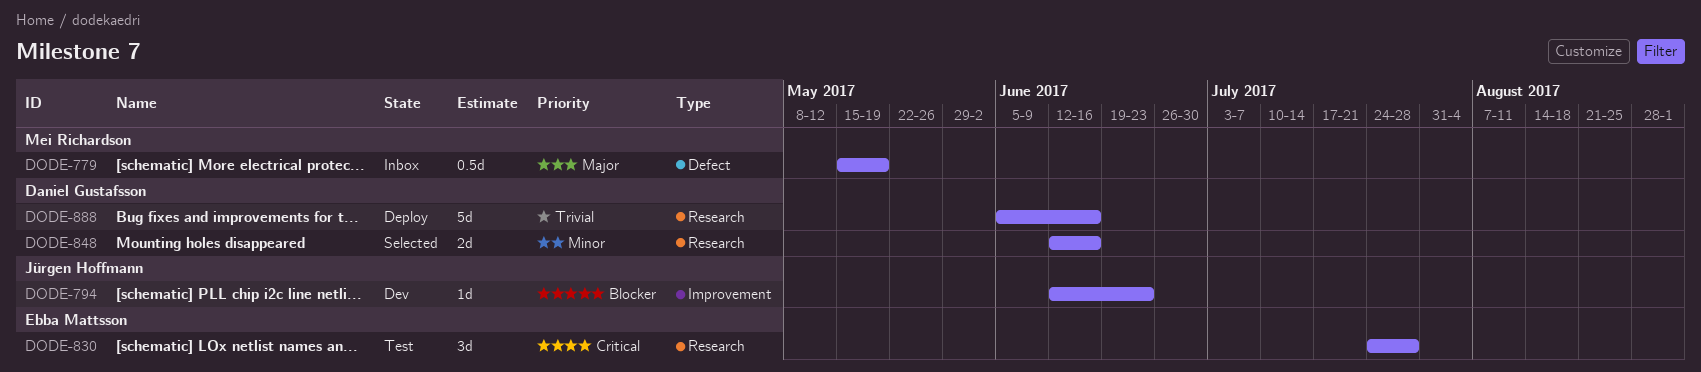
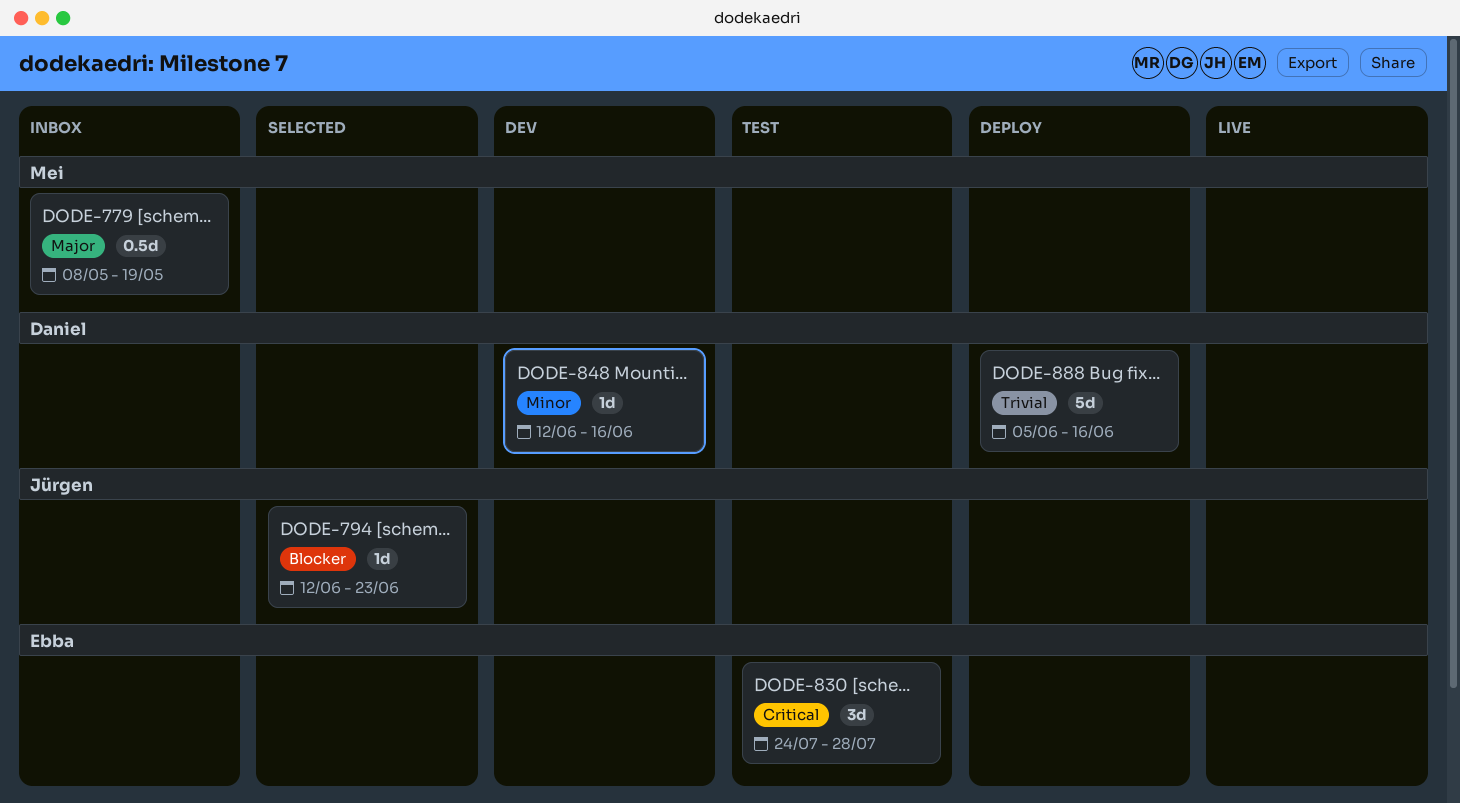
DODE-779, start: May 15 -> May 8
DODE-794, status: Dev -> Selected
DODE-848, status: Selected -> Dev
DODE-848, estimate: 2d -> 1d

